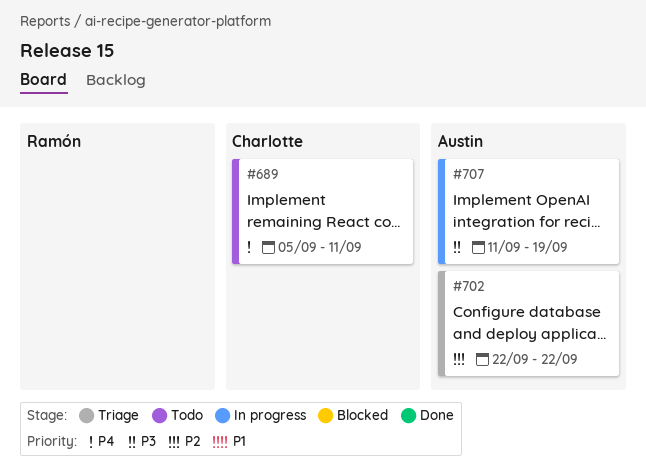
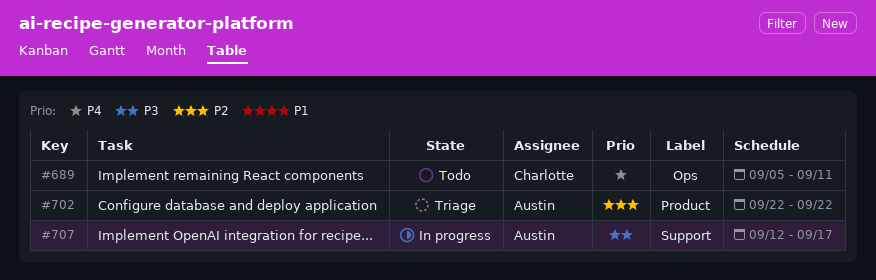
#707, start: Sep 11 -> Sep 12
#707, due: Sep 19 -> Sep 17

